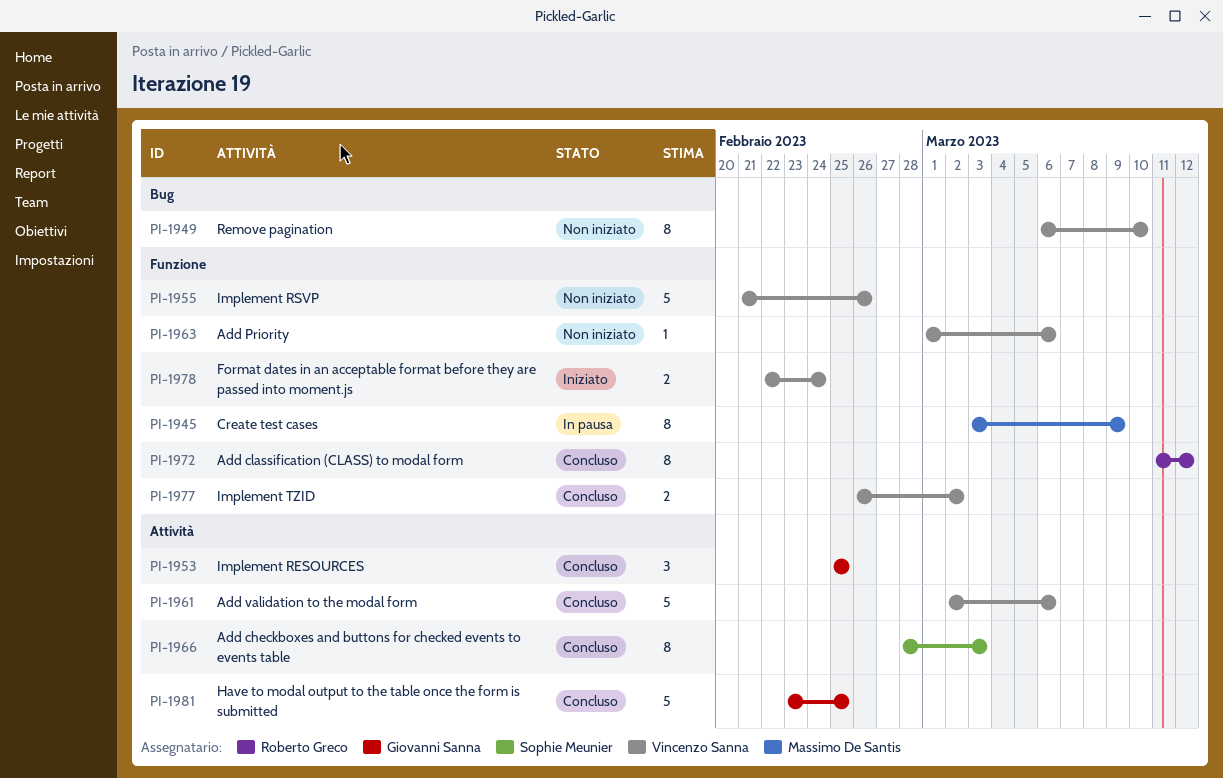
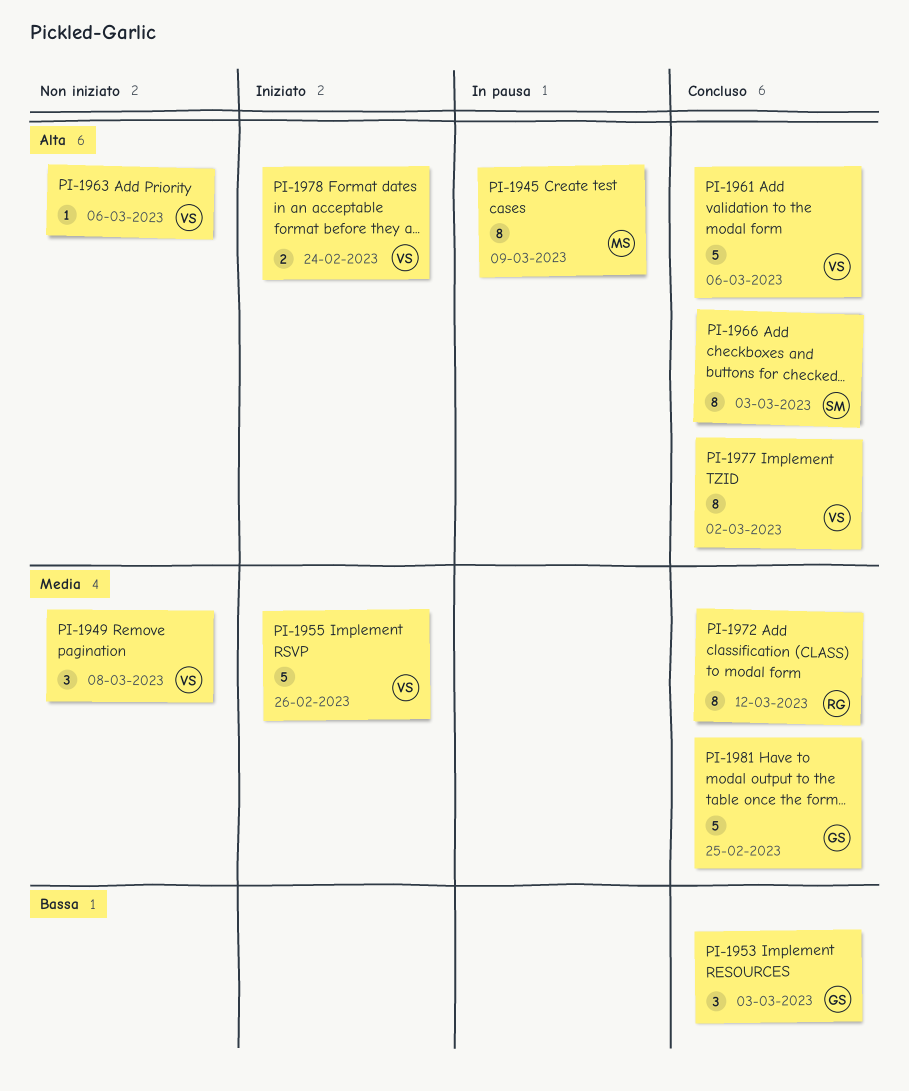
PI-1949, estimate: 8 -> 3
PI-1949, due: Mar 10 -> Mar 8
PI-1953, due: Feb 25 -> Mar 3
PI-1955, status: Non iniziato -> Iniziato
PI-1977, estimate: 2 -> 8

